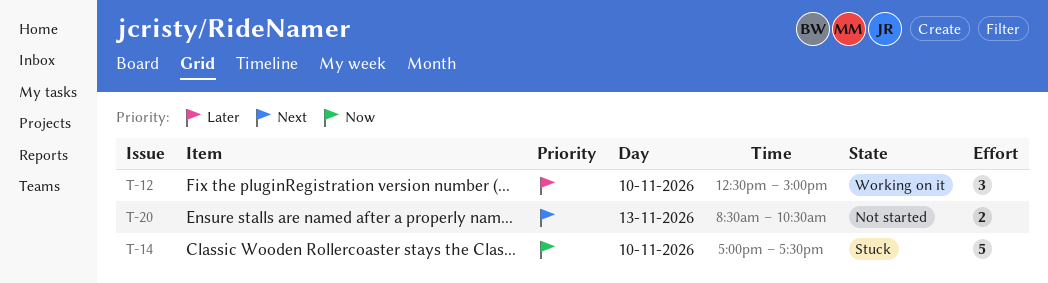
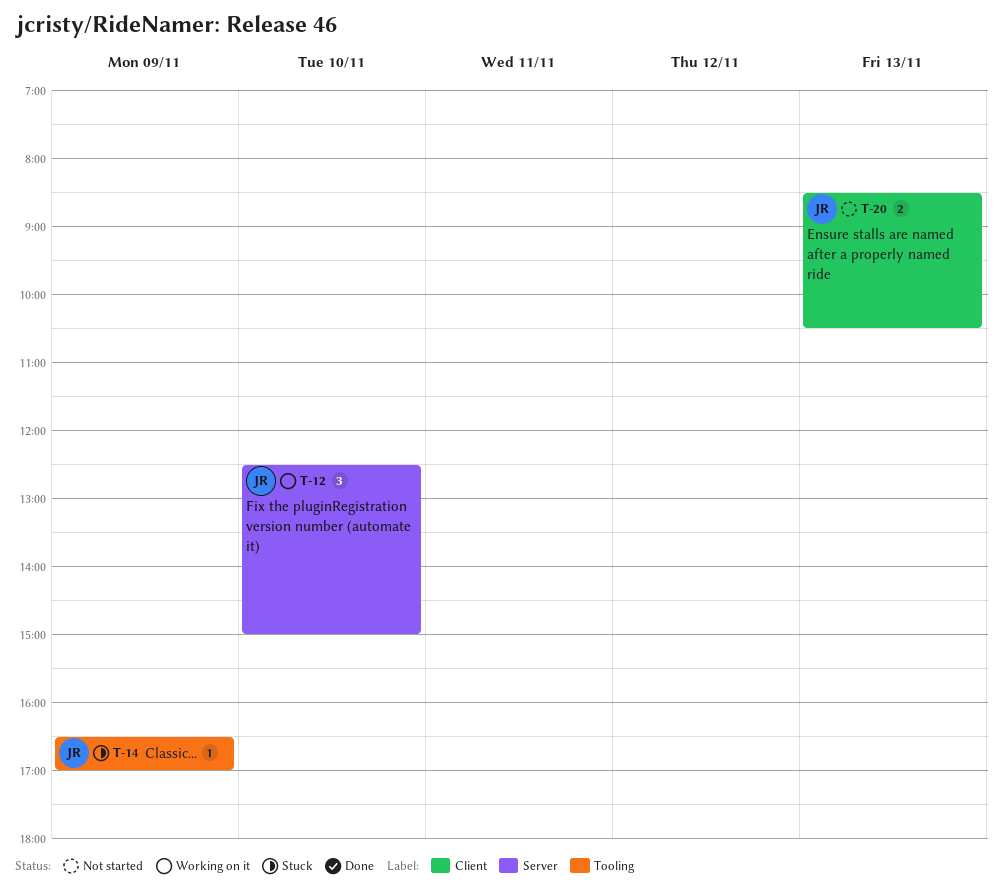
T-14, estimate: 5 -> 1
T-14, day: Nov 10 -> Nov 9
T-14, begins: 17:00 -> 16:30
T-14, ends: 17:30 -> 17:00

